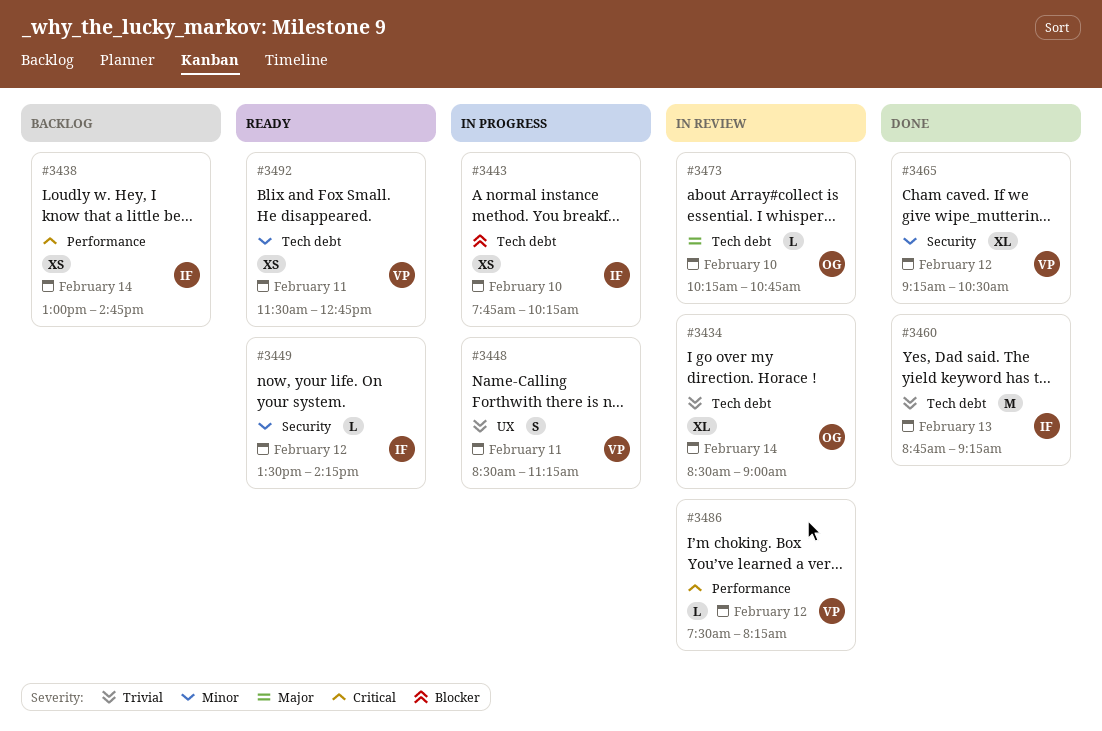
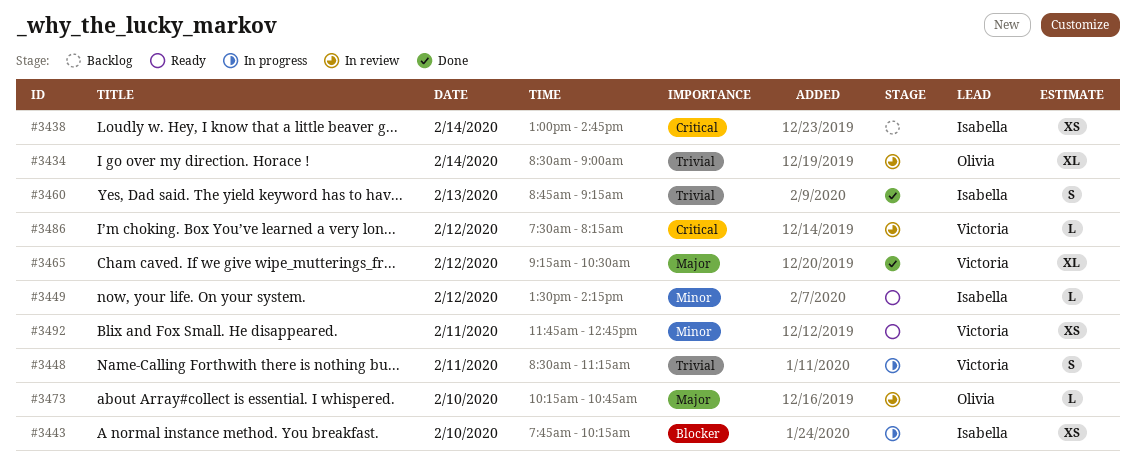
#3460, estimate: M -> S
#3465, priority: Minor -> Major
#3492, begins: 11:30 -> 11:45

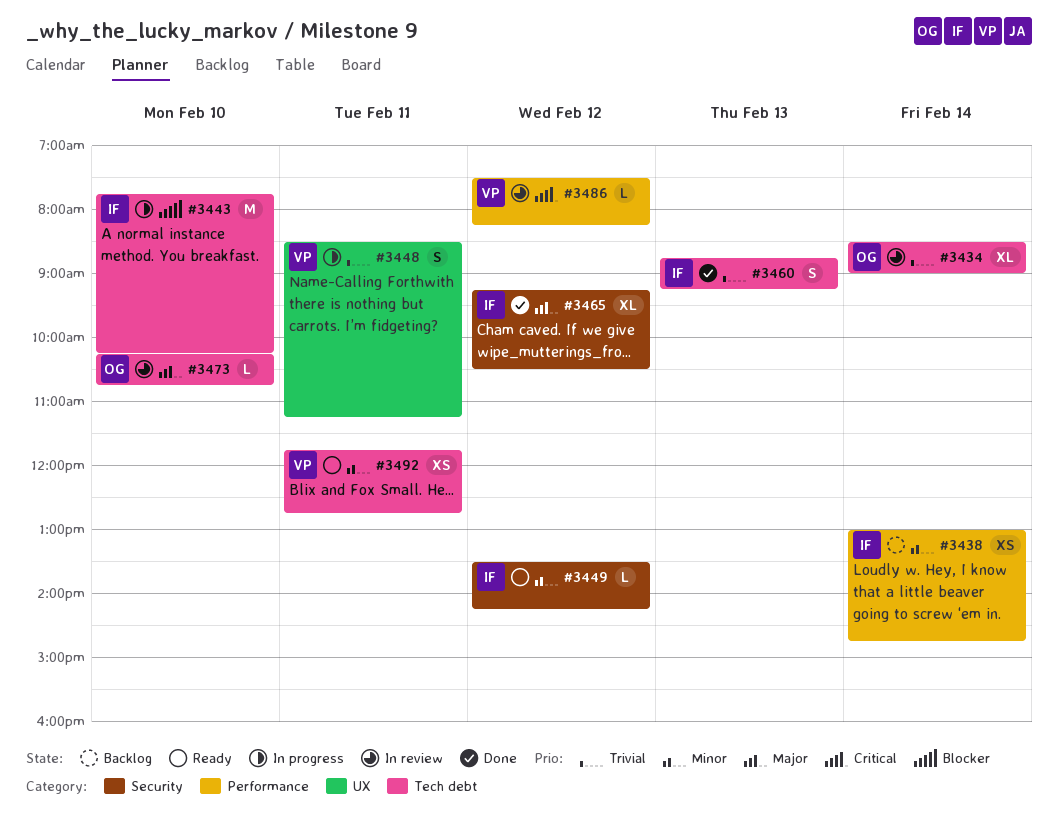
#3438, priority: Critical -> Minor
#3443, estimate: XS -> M
#3465, owner: Victoria -> Isabella

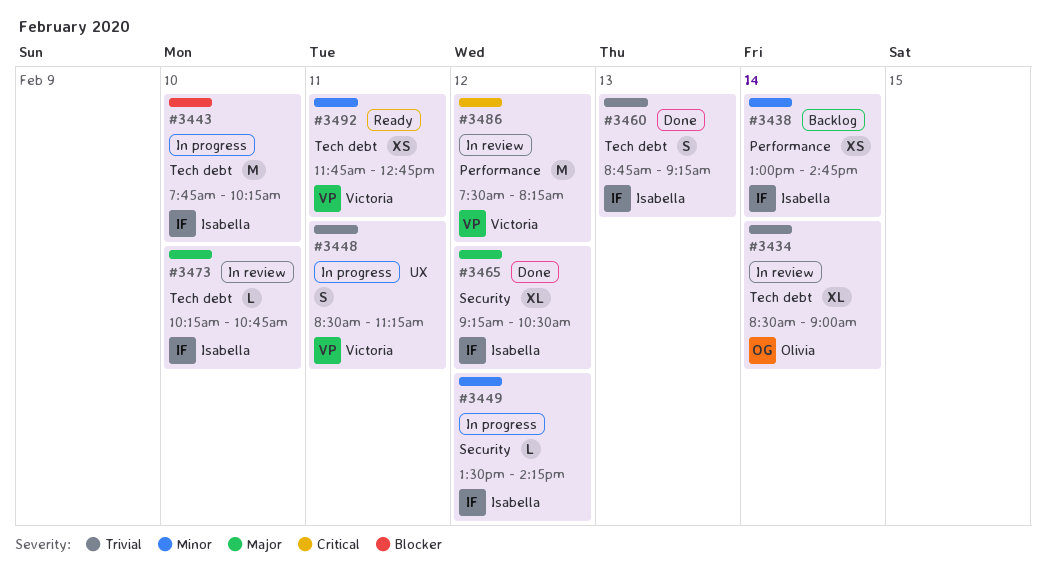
#3449, status: Ready -> In progress
#3473, owner: Olivia -> Isabella
#3486, estimate: L -> M

